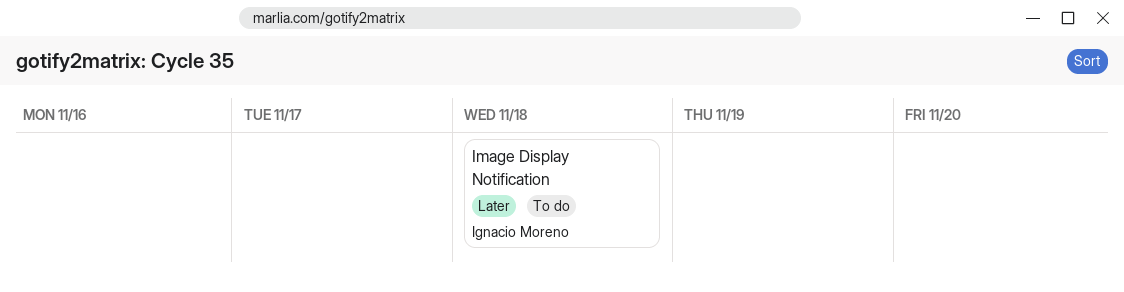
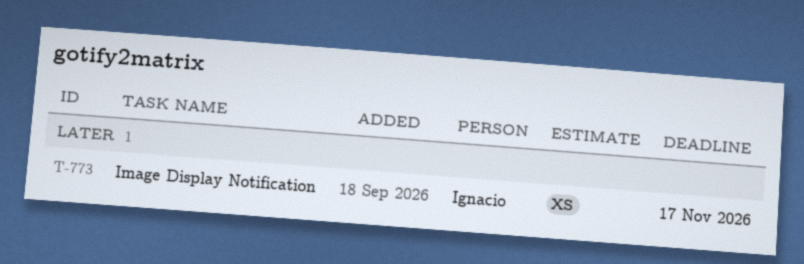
Image Display Notification, due: Nov 18 -> Nov 17

